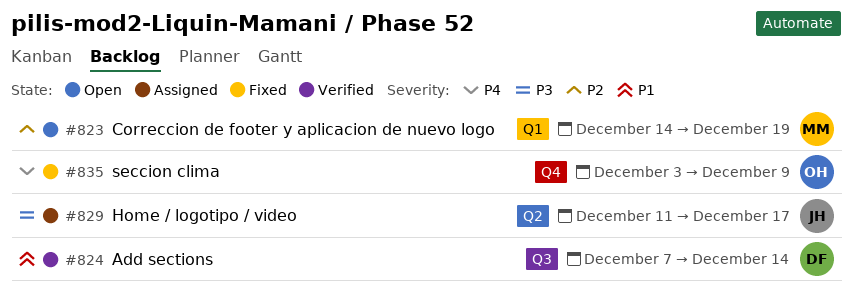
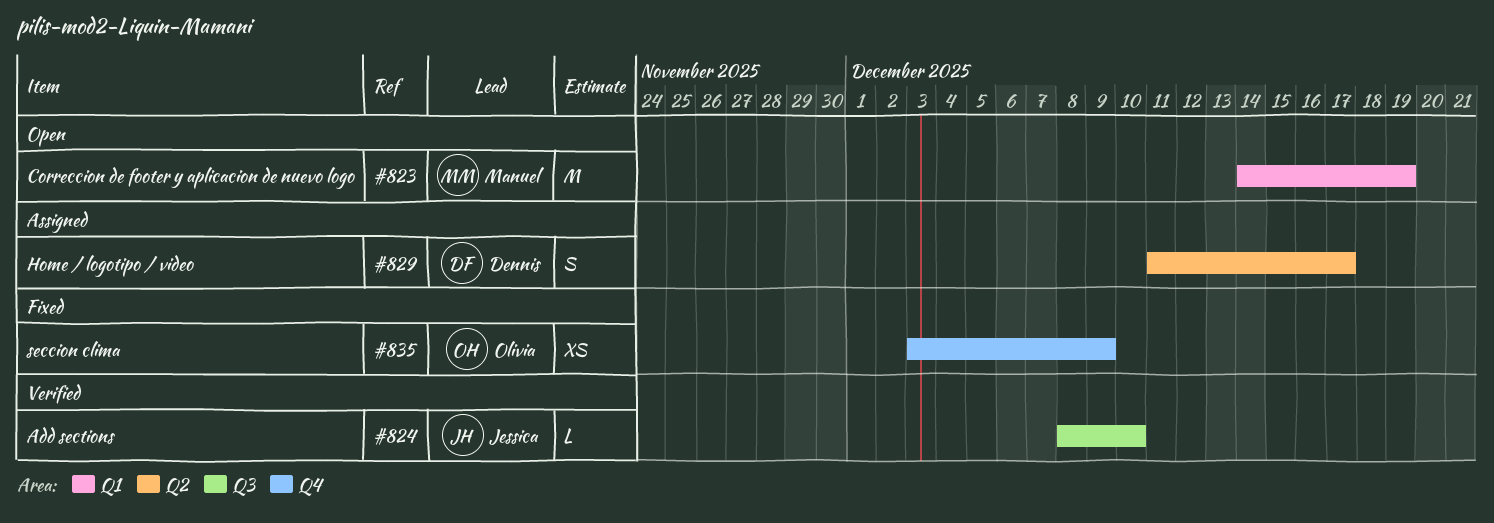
#824, owner: Dennis -> Jessica
#824, start: Dec 7 -> Dec 8
#824, due: Dec 14 -> Dec 10
#829, owner: Jessica -> Dennis

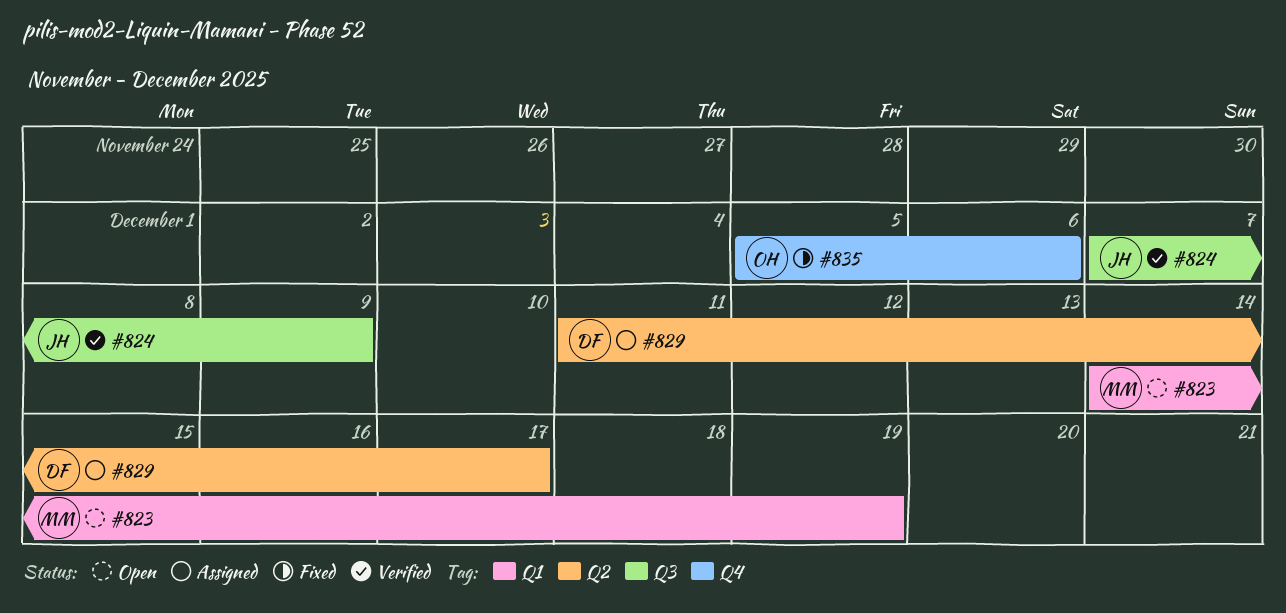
#824, start: Dec 8 -> Dec 7
#824, due: Dec 10 -> Dec 9
#835, start: Dec 3 -> Dec 5
#835, due: Dec 9 -> Dec 6

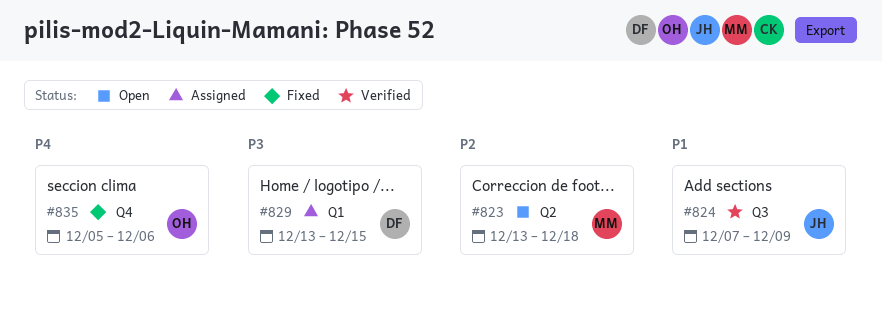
#823, label: Q1 -> Q2
#823, start: Dec 14 -> Dec 13
#823, due: Dec 19 -> Dec 18
#829, label: Q2 -> Q1
#829, start: Dec 11 -> Dec 13
#829, due: Dec 17 -> Dec 15

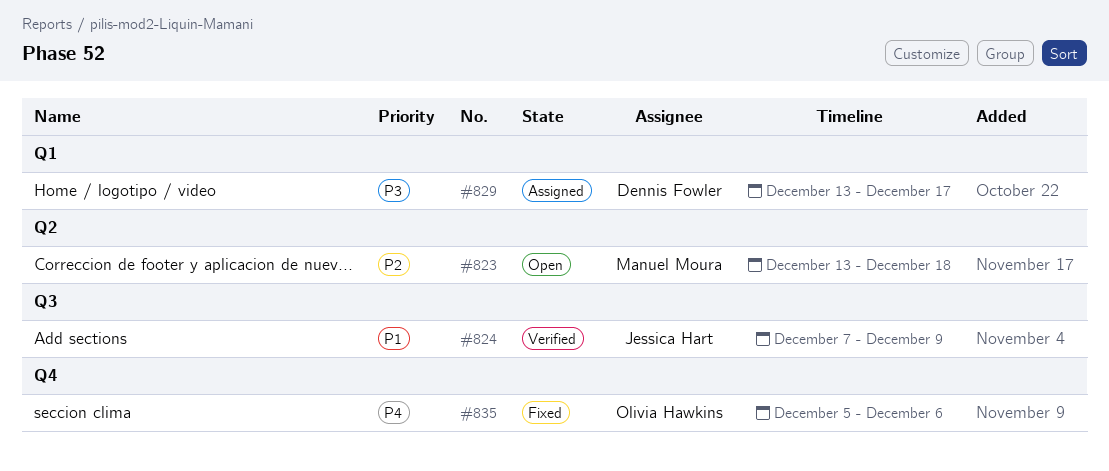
#829, due: Dec 15 -> Dec 17

